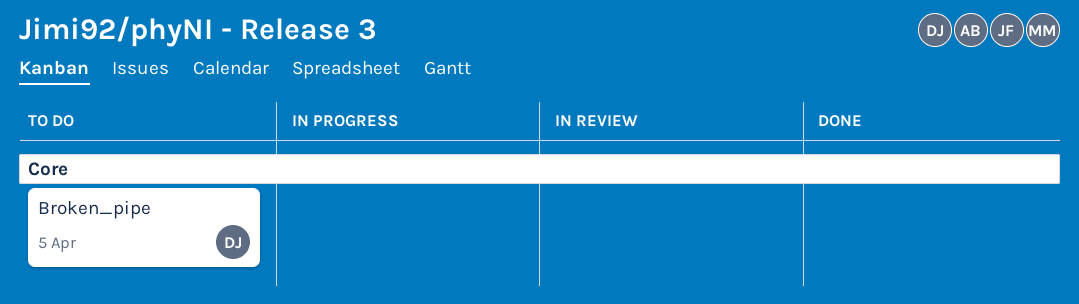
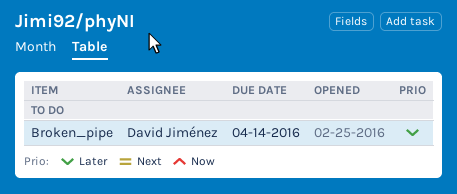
Broken_pipe, due: Apr 5 -> Apr 14

